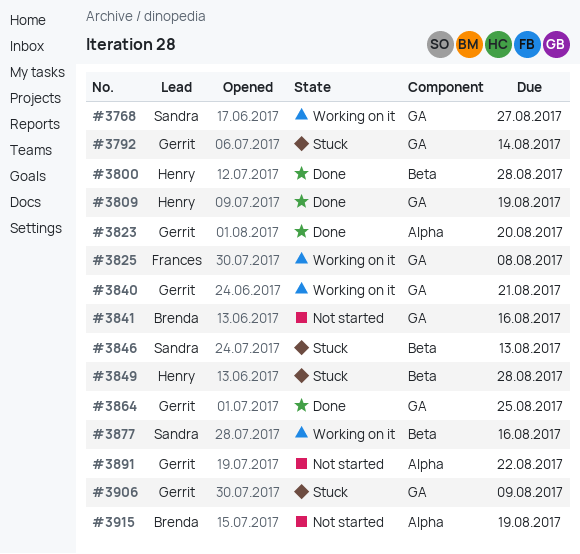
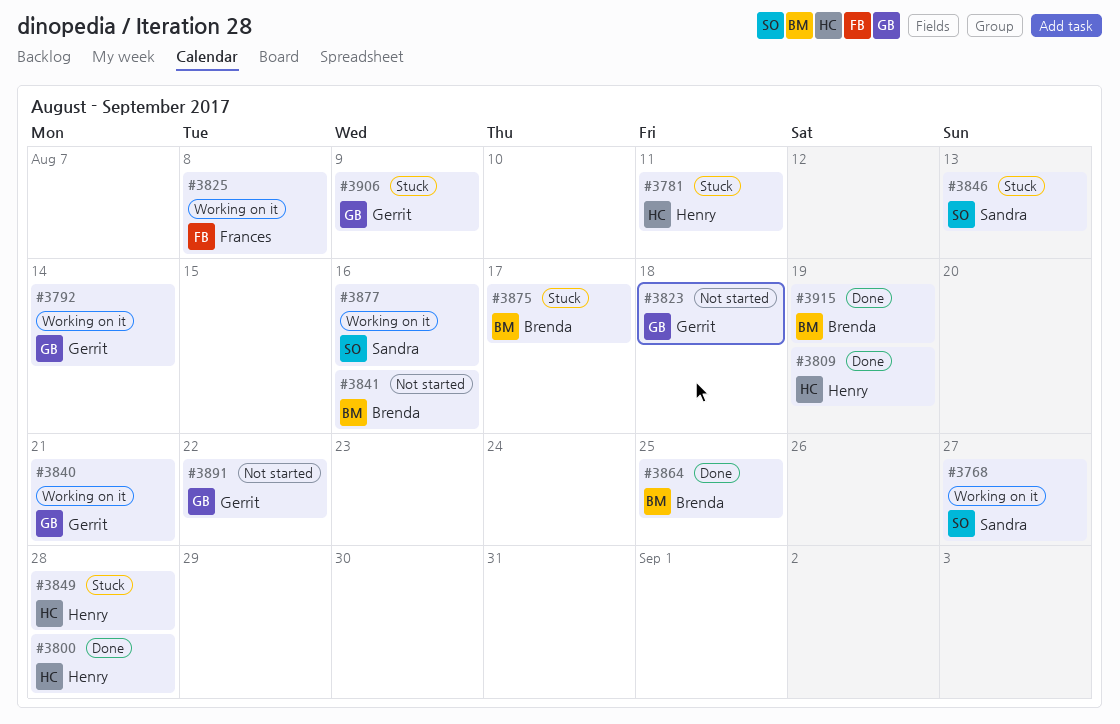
#3781: none -> present
#3792, status: Stuck -> Working on it
#3823, status: Done -> Not started
#3823, due: Aug 20 -> Aug 18
#3864, owner: Gerrit -> Brenda
#3875: none -> present
#3915, status: Not started -> Done

